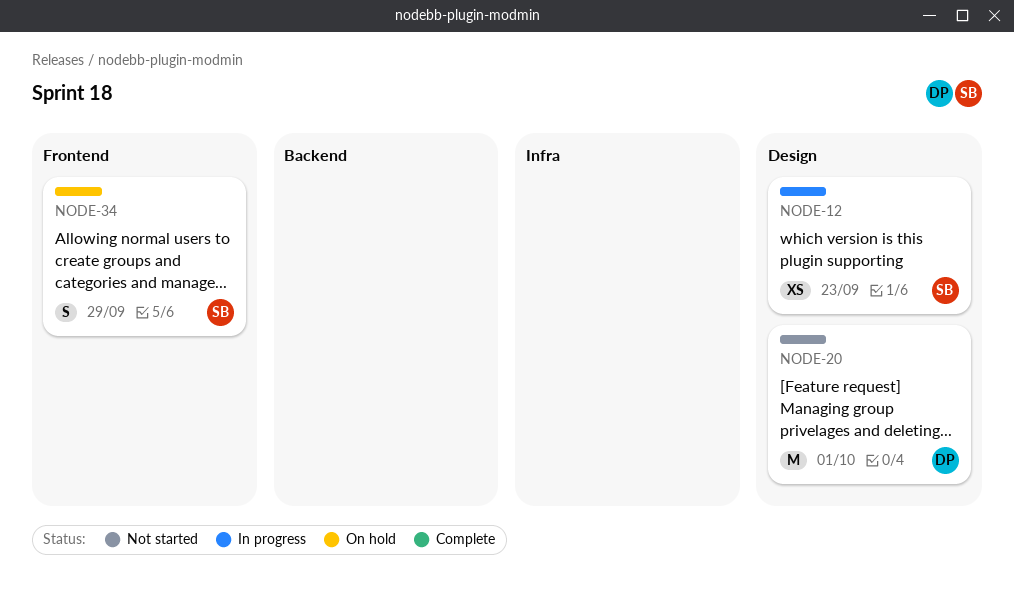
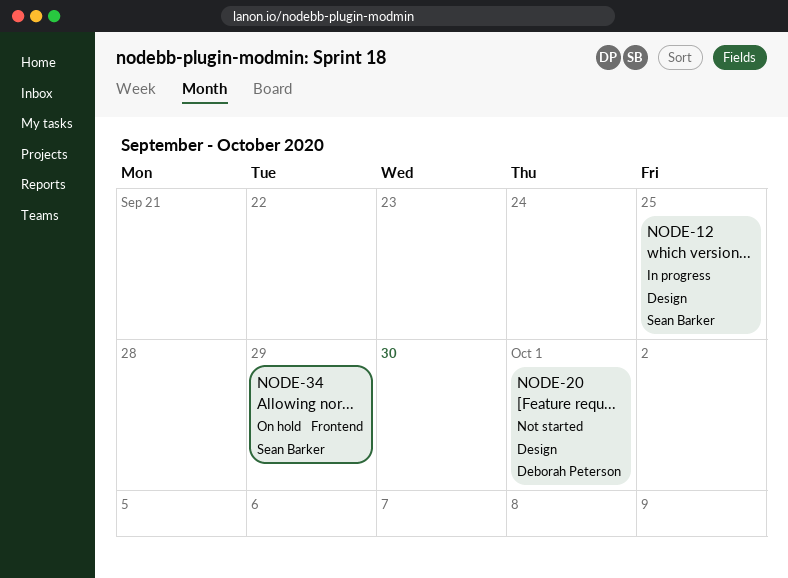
NODE-12, due: Sep 23 -> Sep 25

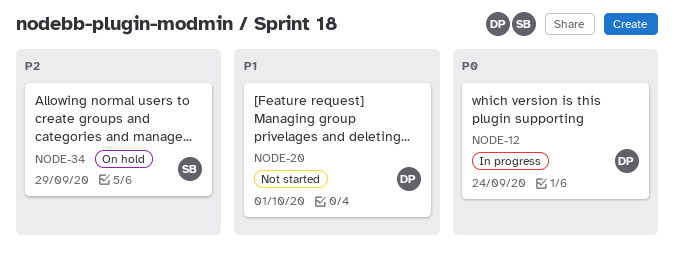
NODE-12, owner: Sean Barker -> Deborah Peterson
NODE-12, due: Sep 25 -> Sep 24

